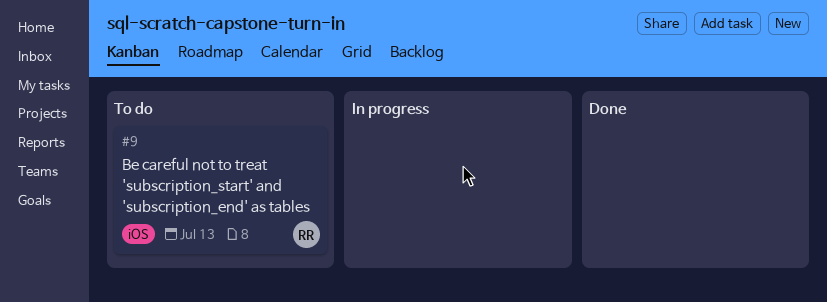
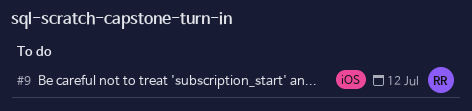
#9, due: Jul 13 -> Jul 12

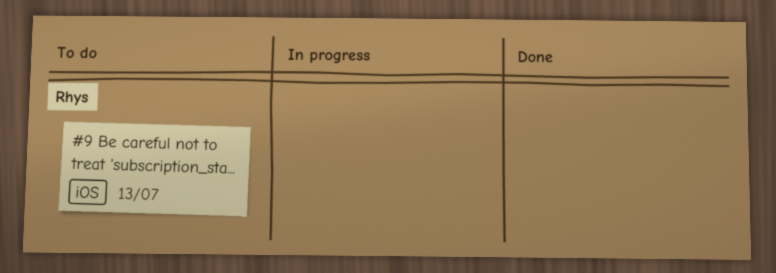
#9, due: Jul 12 -> Jul 13

